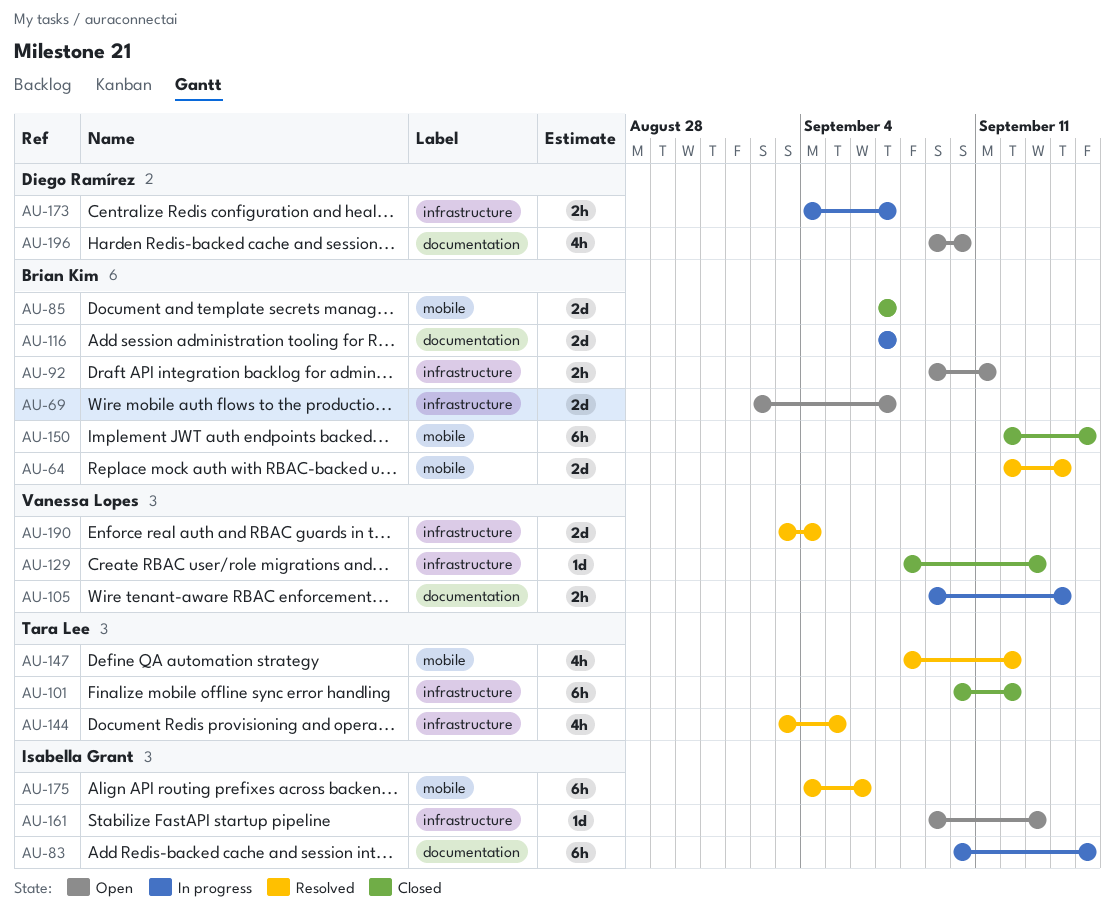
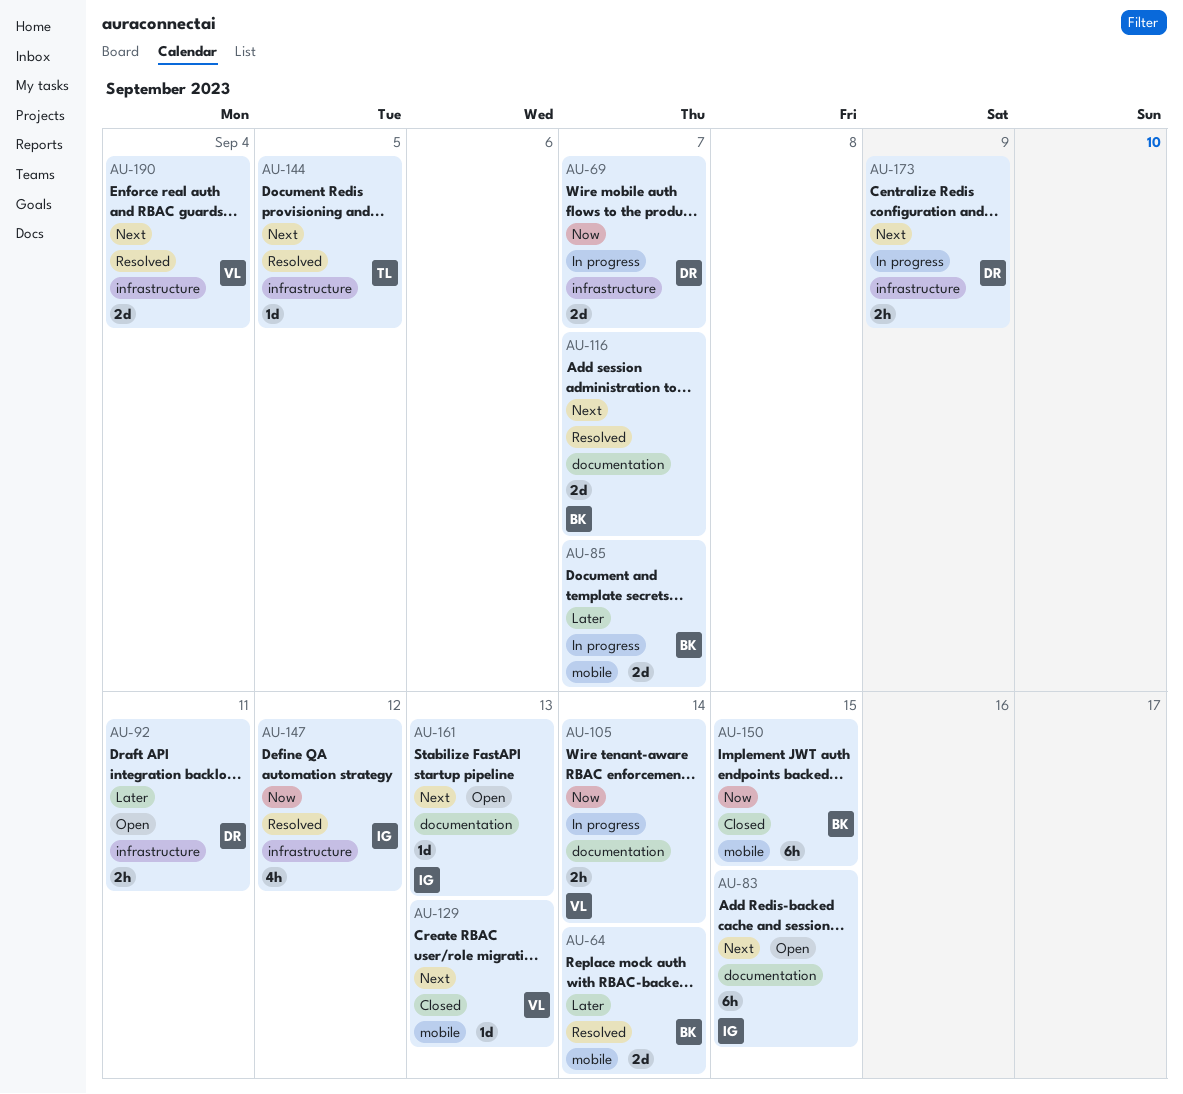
AU-69, status: Open -> In progress
AU-69, owner: Brian Kim -> Diego Ramírez
AU-83, status: In progress -> Open
AU-85, status: Closed -> In progress
AU-92, owner: Brian Kim -> Diego Ramírez
AU-101: present -> none
AU-116, status: In progress -> Resolved
AU-129, label: infrastructure -> mobile
AU-144, estimate: 4h -> 1d
AU-147, owner: Tara Lee -> Isabella Grant
AU-147, label: mobile -> infrastructure
AU-161, label: infrastructure -> documentation
AU-173, due: Sep 7 -> Sep 9
AU-175: present -> none
AU-196: present -> none

